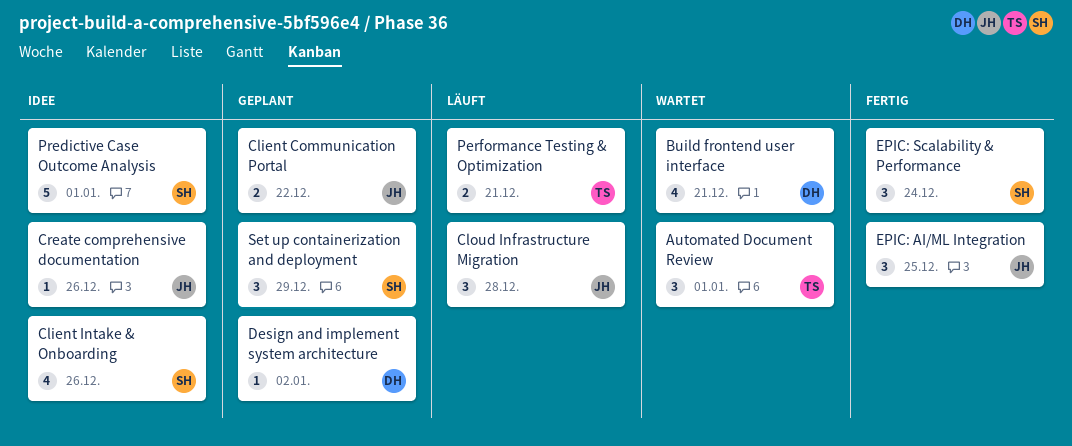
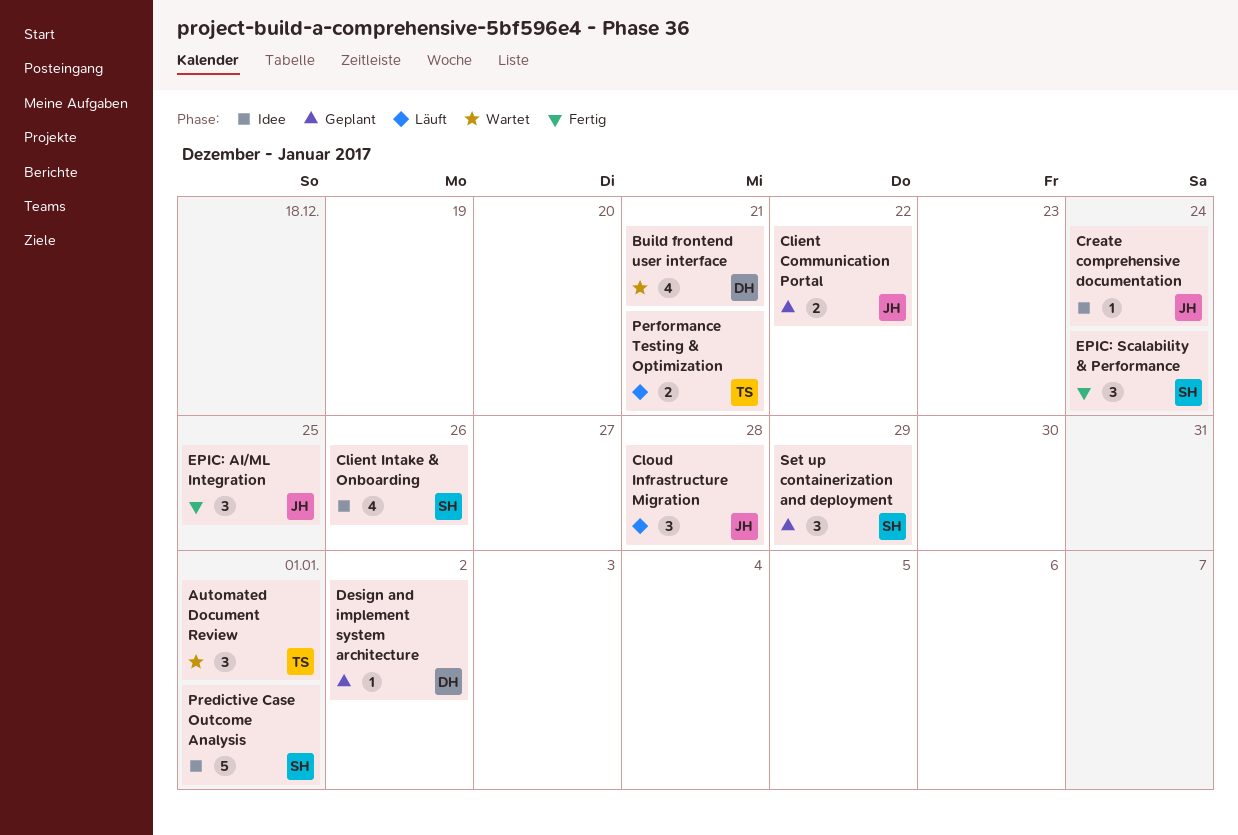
Create comprehensive documentation, due: Dec 26 -> Dec 24

